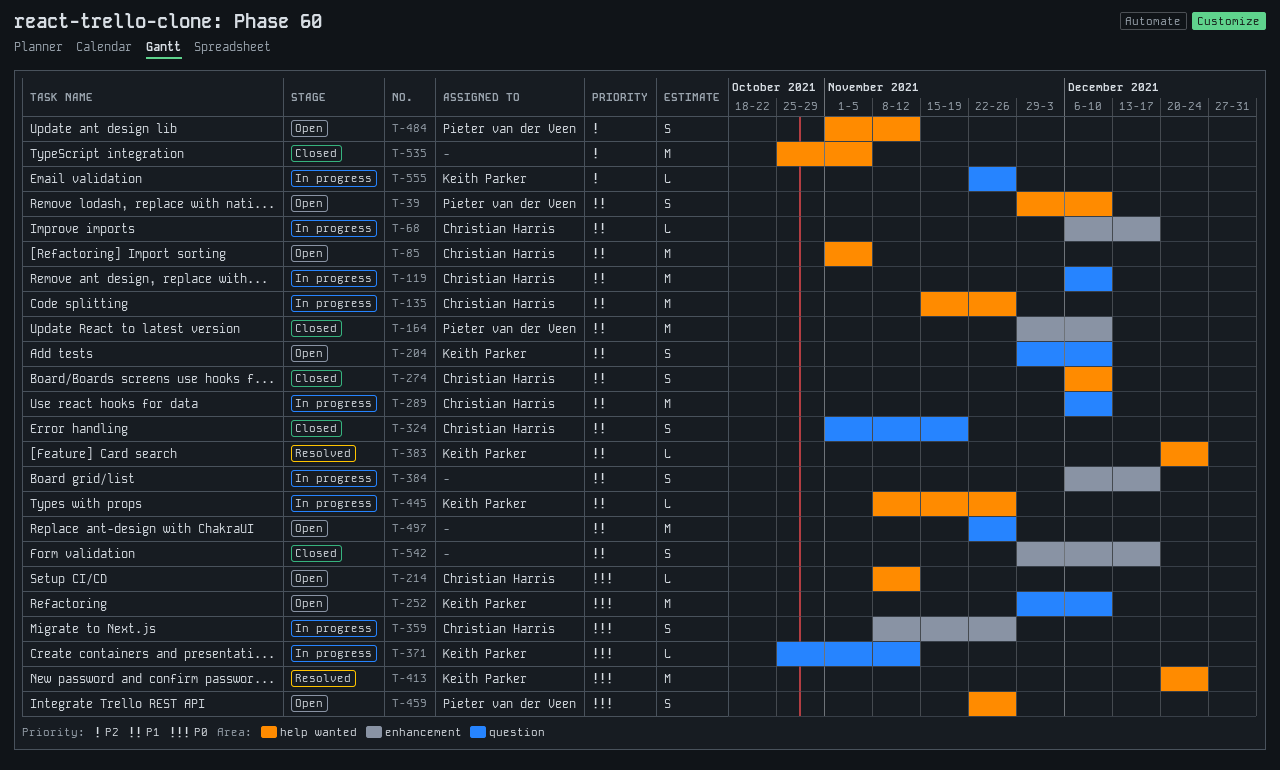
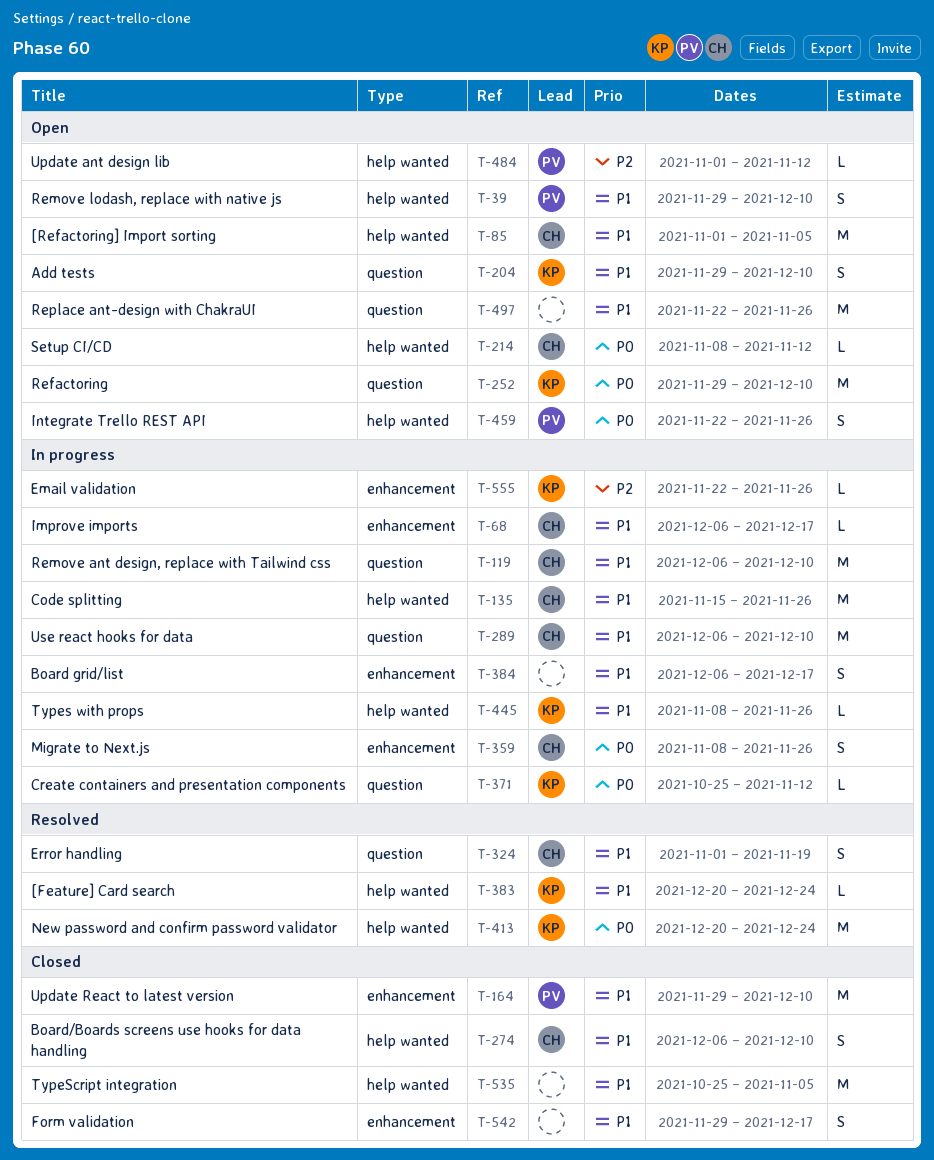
T-324, status: Closed -> Resolved
T-484, estimate: S -> L
T-535, priority: P2 -> P1
T-555, label: question -> enhancement

